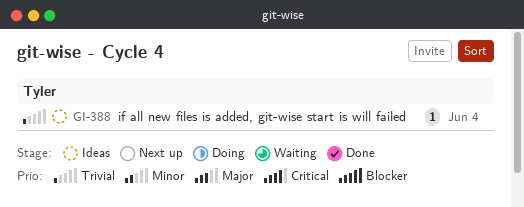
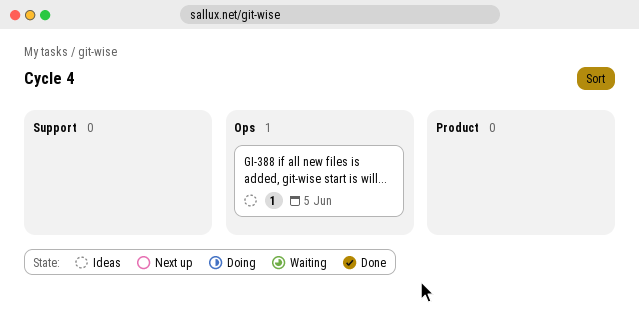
GI-388, due: Jun 4 -> Jun 5

